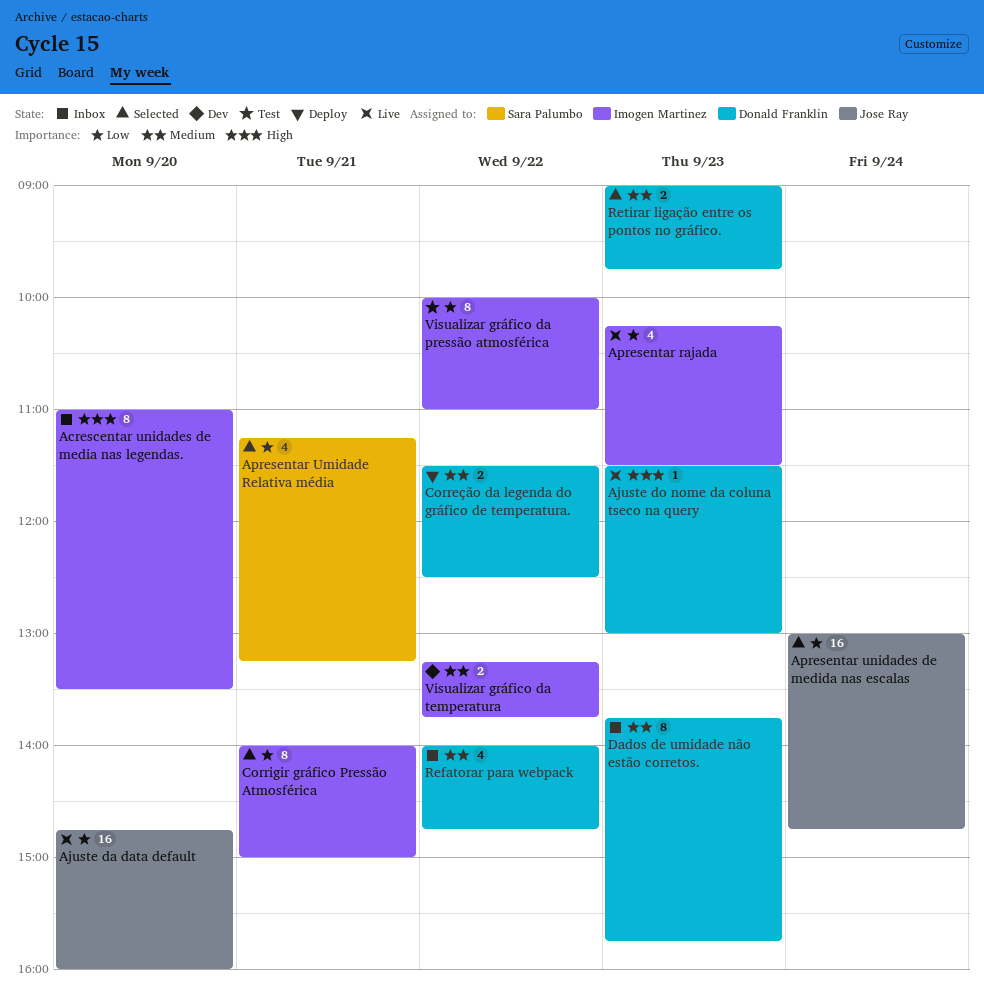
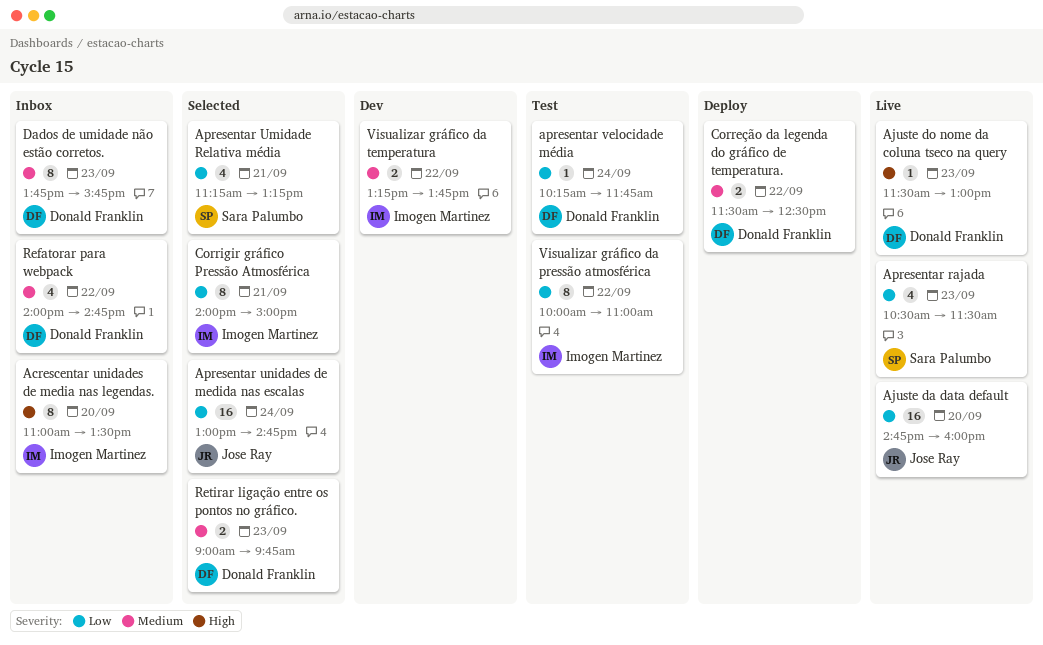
Apresentar rajada, owner: Imogen Martinez -> Sara Palumbo
Apresentar rajada, begins: 10:15 -> 10:30
apresentar velocidade média: none -> present

